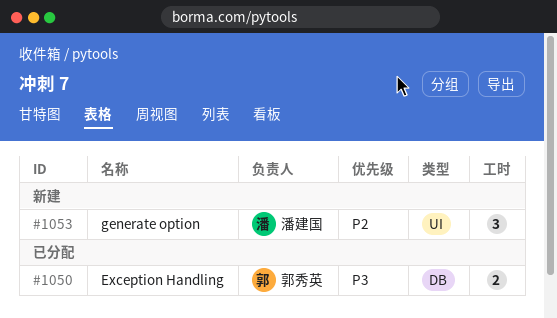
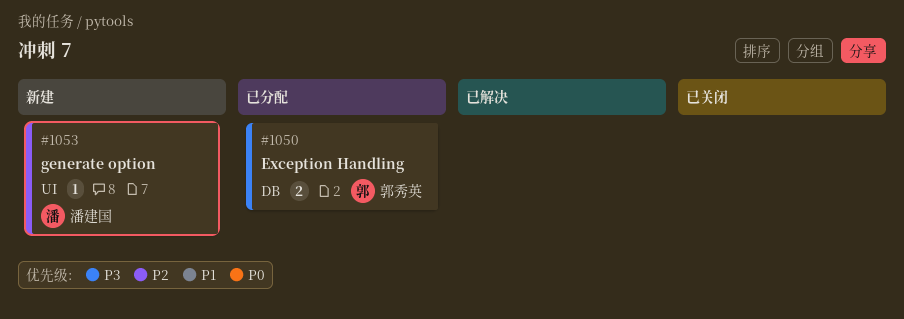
#1053, estimate: 3 -> 1

